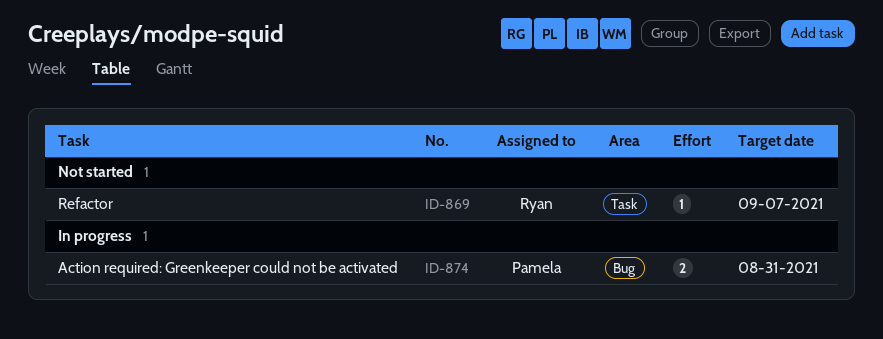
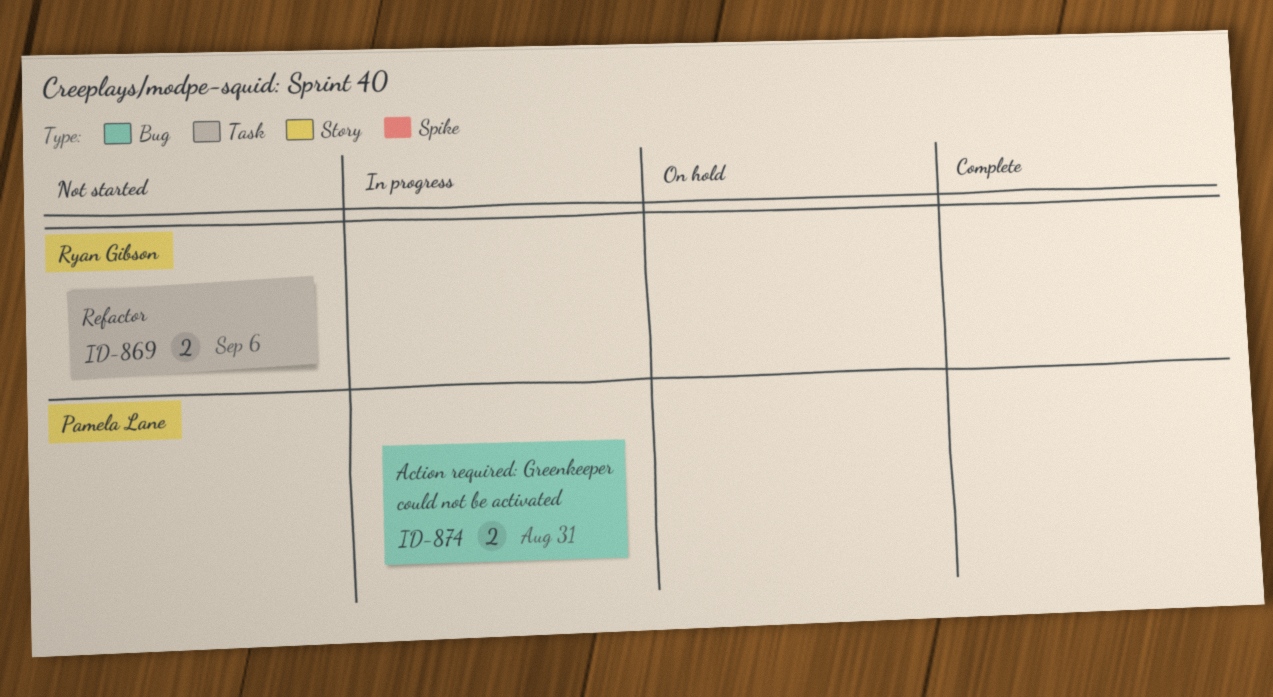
ID-869, estimate: 1 -> 2
ID-869, due: Sep 7 -> Sep 6

